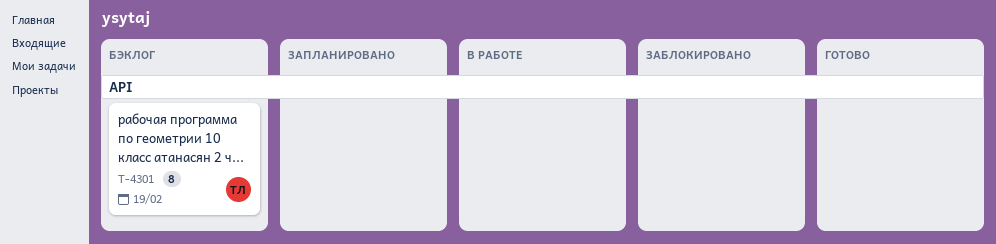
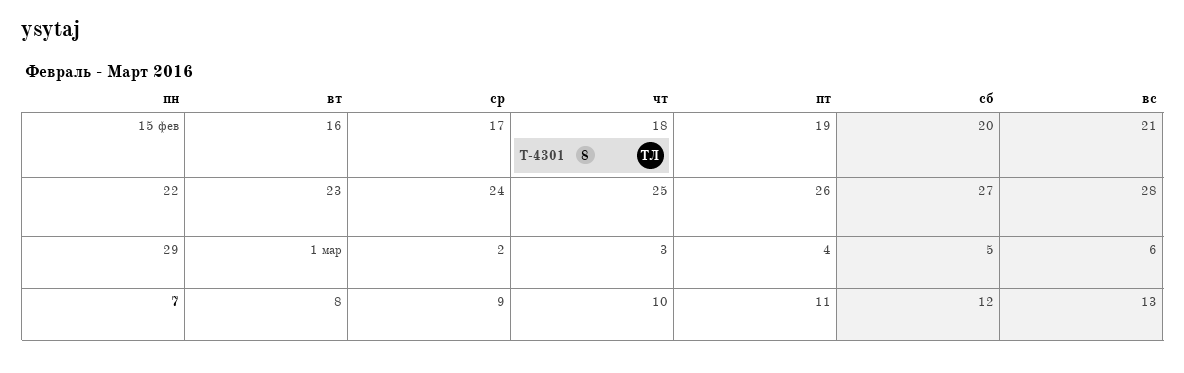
T-4301, due: Feb 19 -> Feb 18

